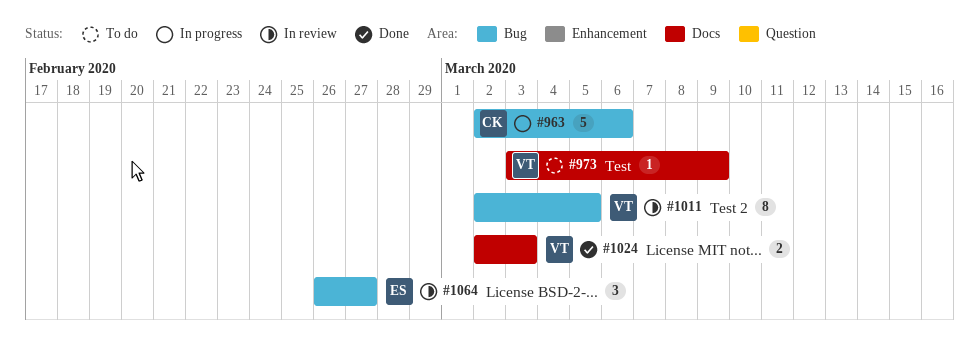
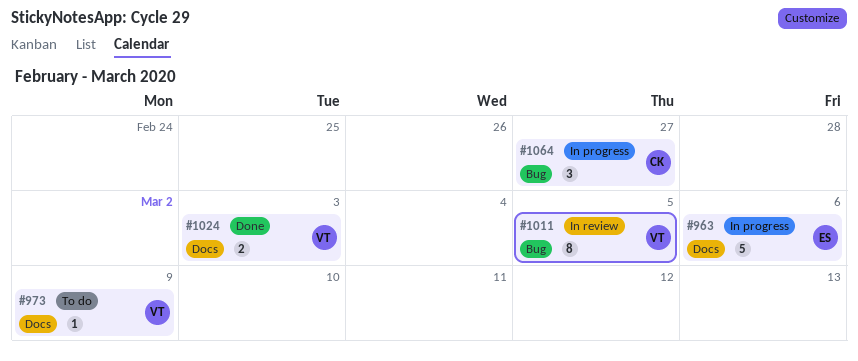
#963, owner: CK -> ES
#963, label: Bug -> Docs
#1064, status: In review -> In progress
#1064, owner: ES -> CK

